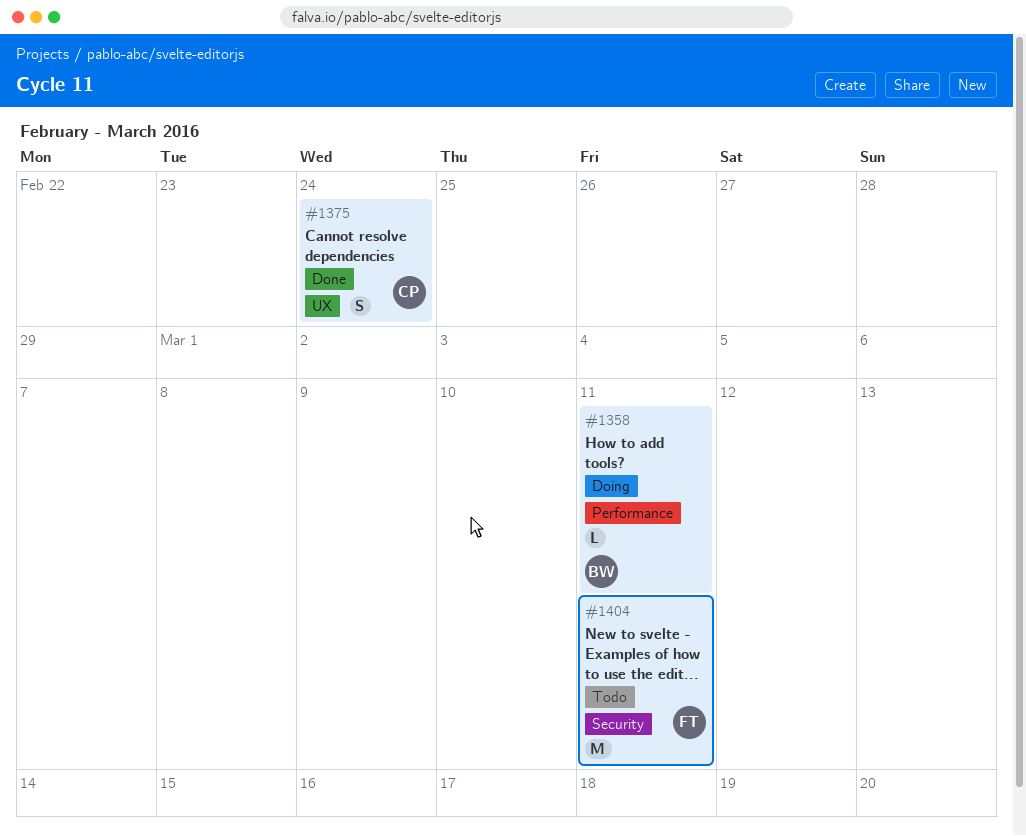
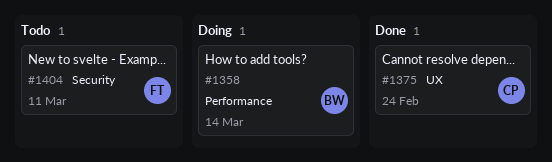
#1358, due: Mar 11 -> Mar 14

